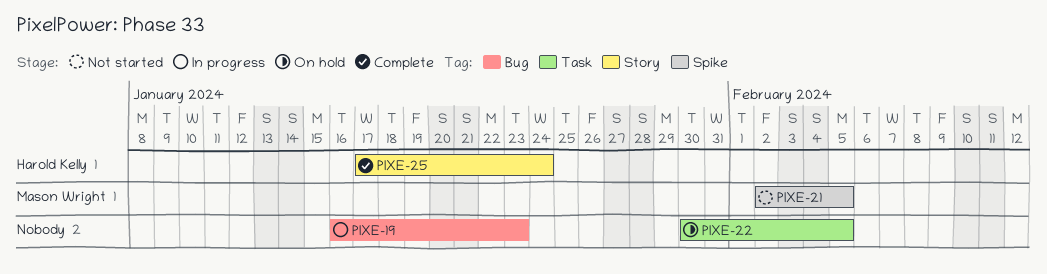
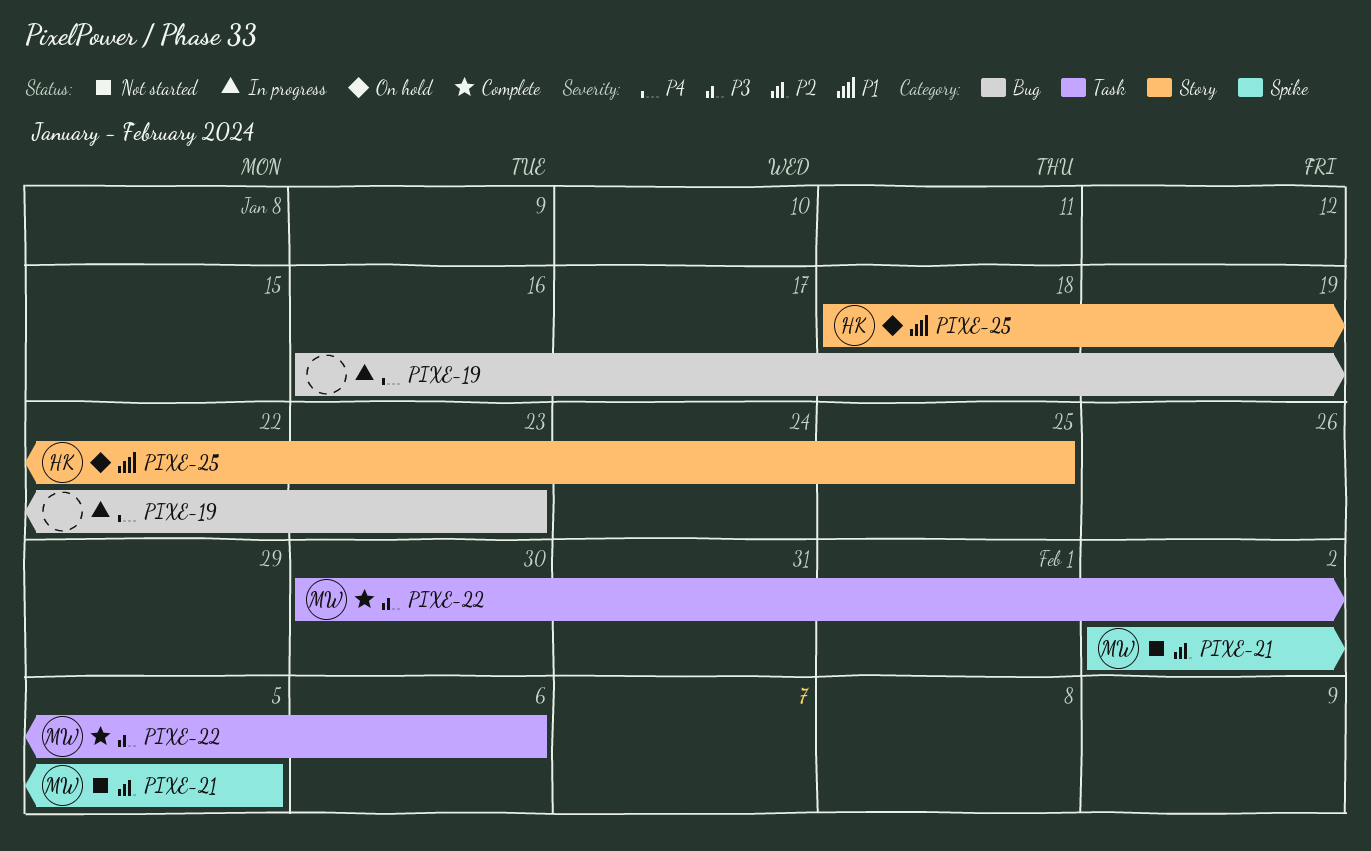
PIXE-22, status: On hold -> Complete
PIXE-22, owner: none -> Mason Wright
PIXE-22, due: Feb 5 -> Feb 6
PIXE-25, status: Complete -> On hold
PIXE-25, start: Jan 17 -> Jan 18
PIXE-25, due: Jan 24 -> Jan 25

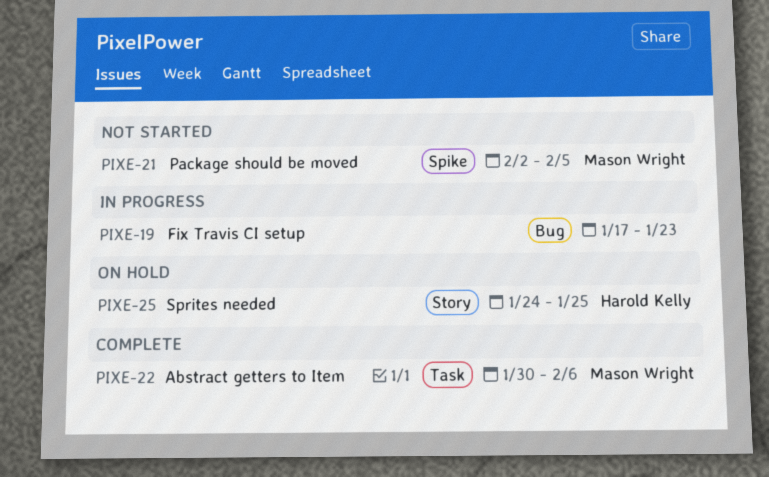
PIXE-19, start: Jan 16 -> Jan 17
PIXE-25, start: Jan 18 -> Jan 24

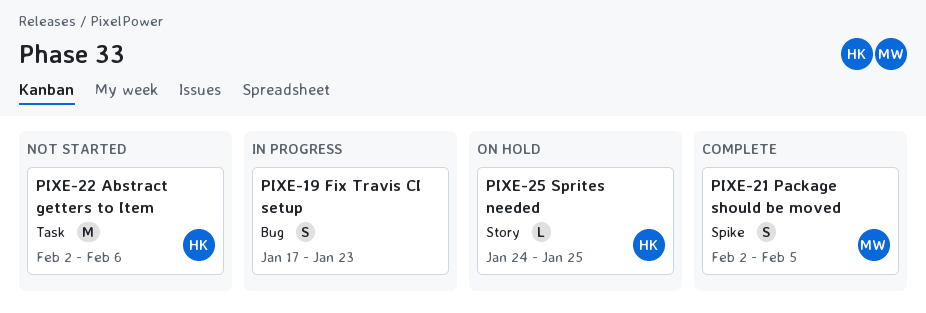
PIXE-21, status: Not started -> Complete
PIXE-22, status: Complete -> Not started
PIXE-22, owner: Mason Wright -> Harold Kelly
PIXE-22, start: Jan 30 -> Feb 2

